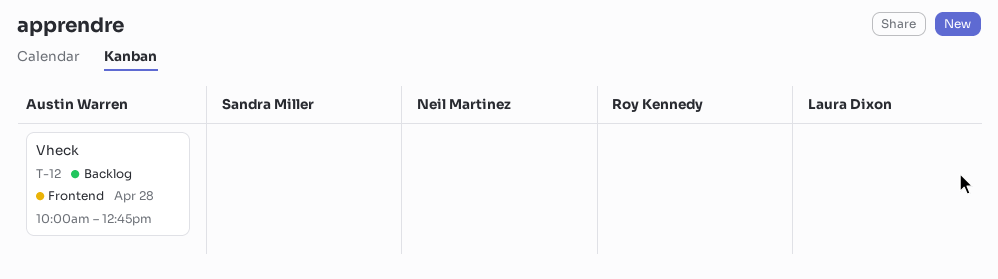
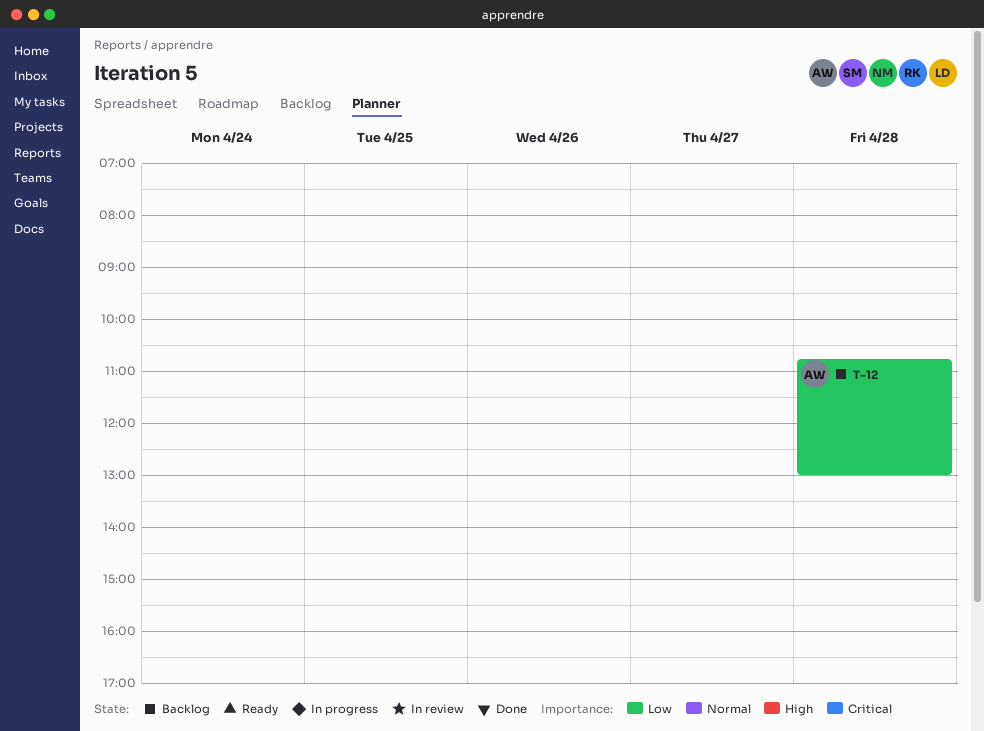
T-12, begins: 10:00 -> 10:45
T-12, ends: 12:45 -> 13:00

